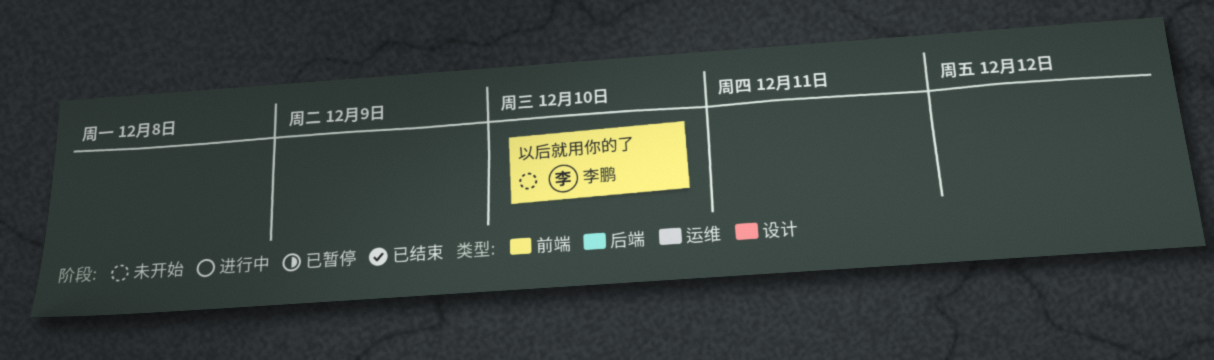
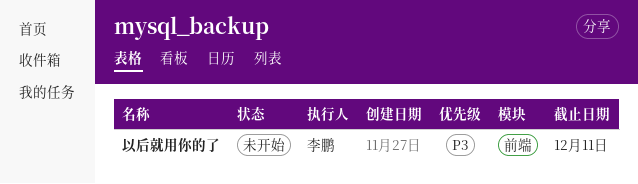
以后就用你的了, due: Dec 10 -> Dec 11

